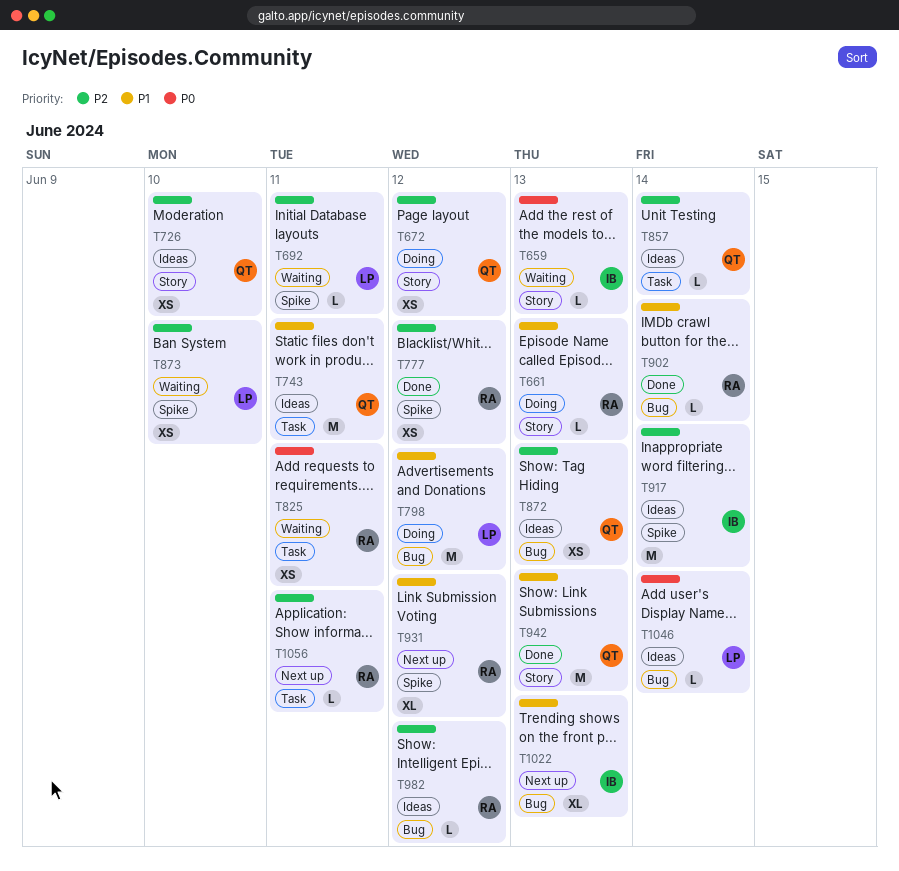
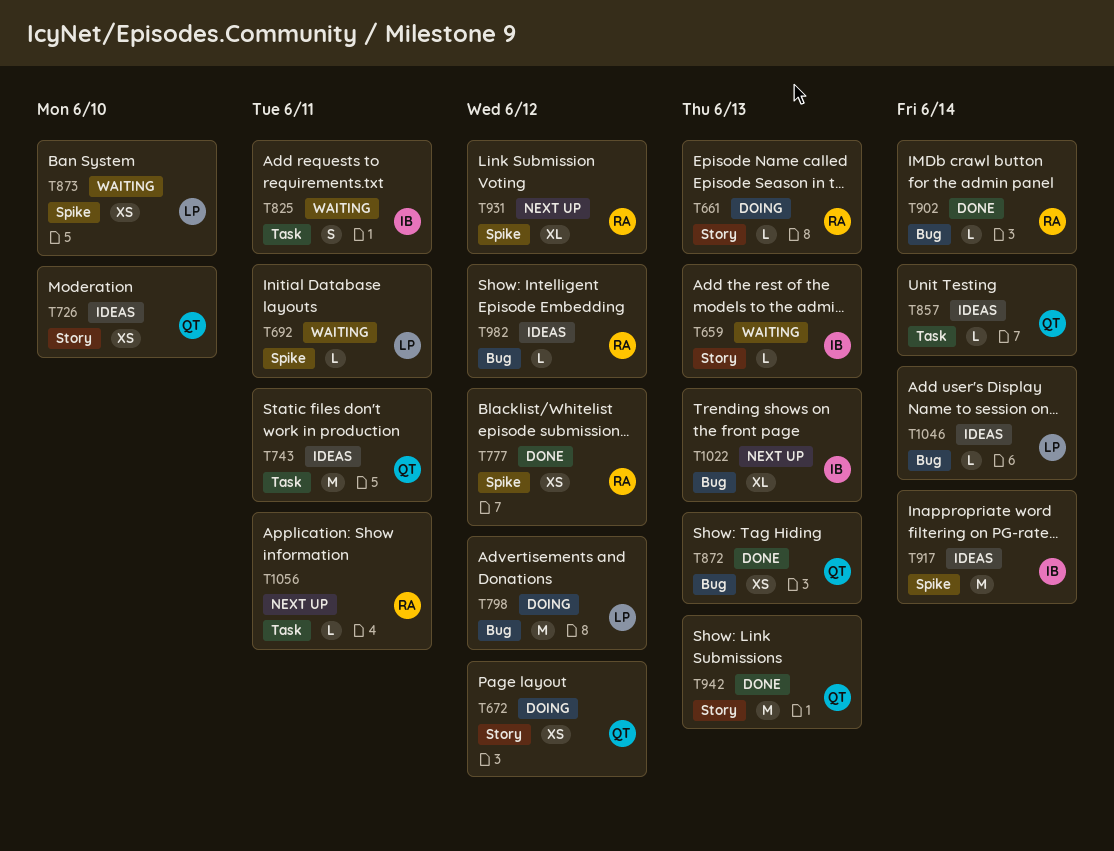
T825, owner: RA -> IB
T825, estimate: XS -> S
T872, status: Ideas -> Done

